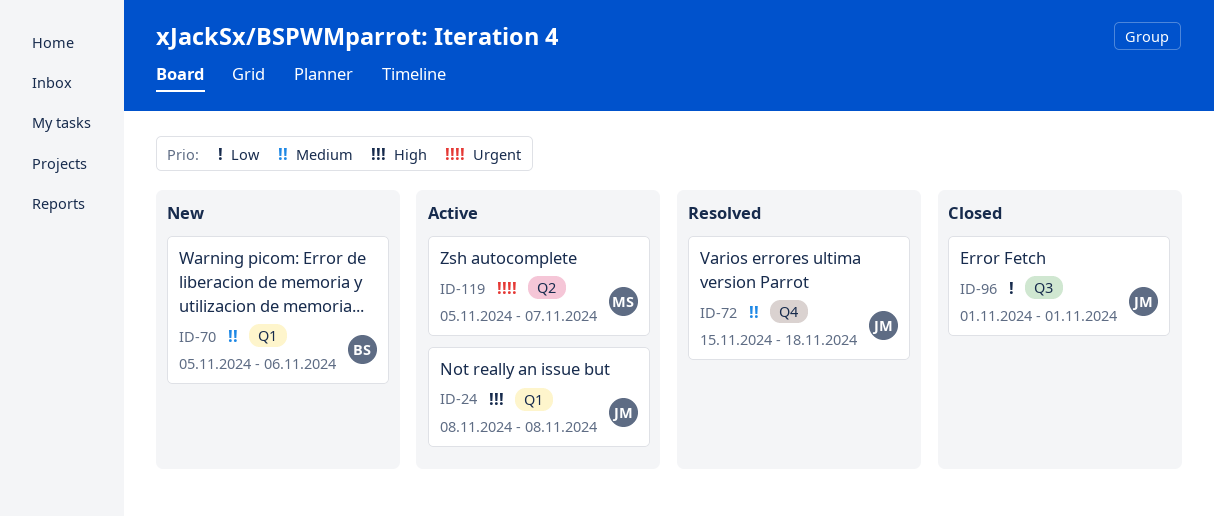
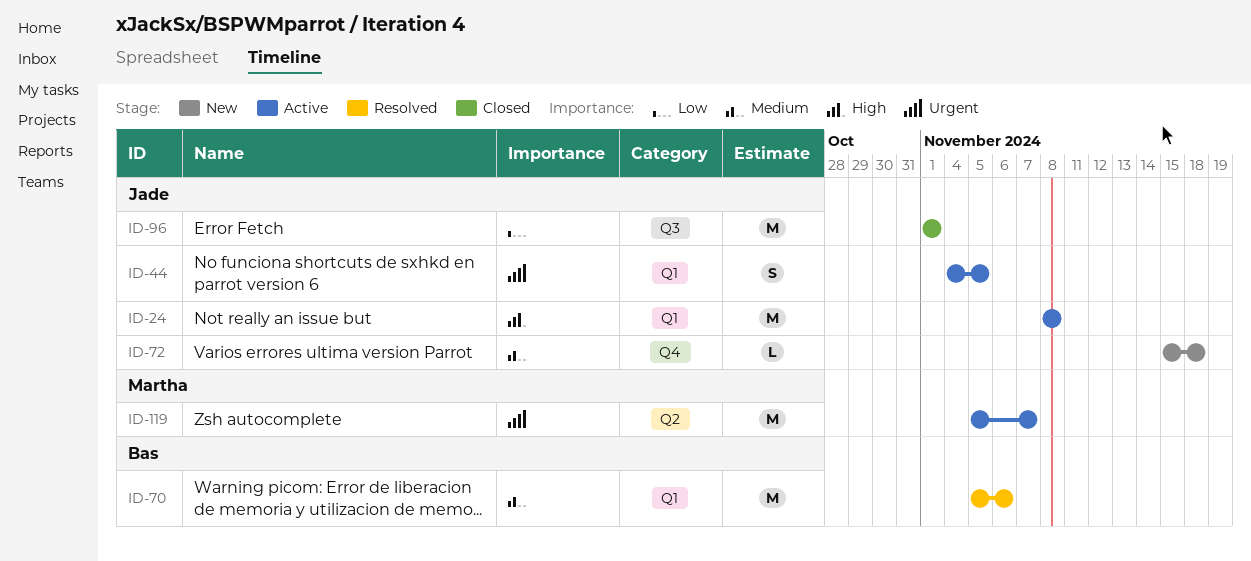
ID-44: none -> present
ID-70, status: New -> Resolved
ID-72, status: Resolved -> New

